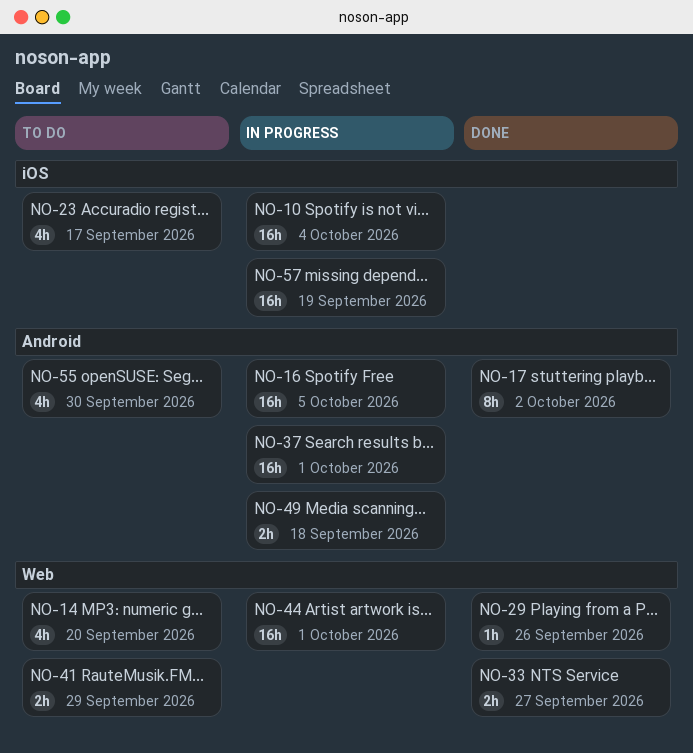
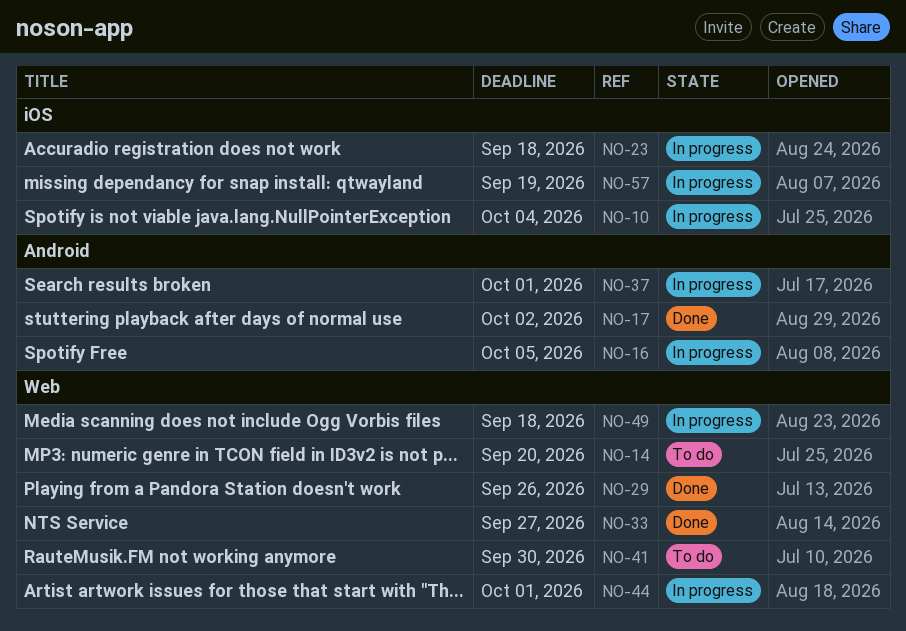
NO-23, status: To do -> In progress
NO-23, due: Sep 17 -> Sep 18
NO-41, due: Sep 29 -> Sep 30
NO-49, label: Android -> Web
NO-55: present -> none

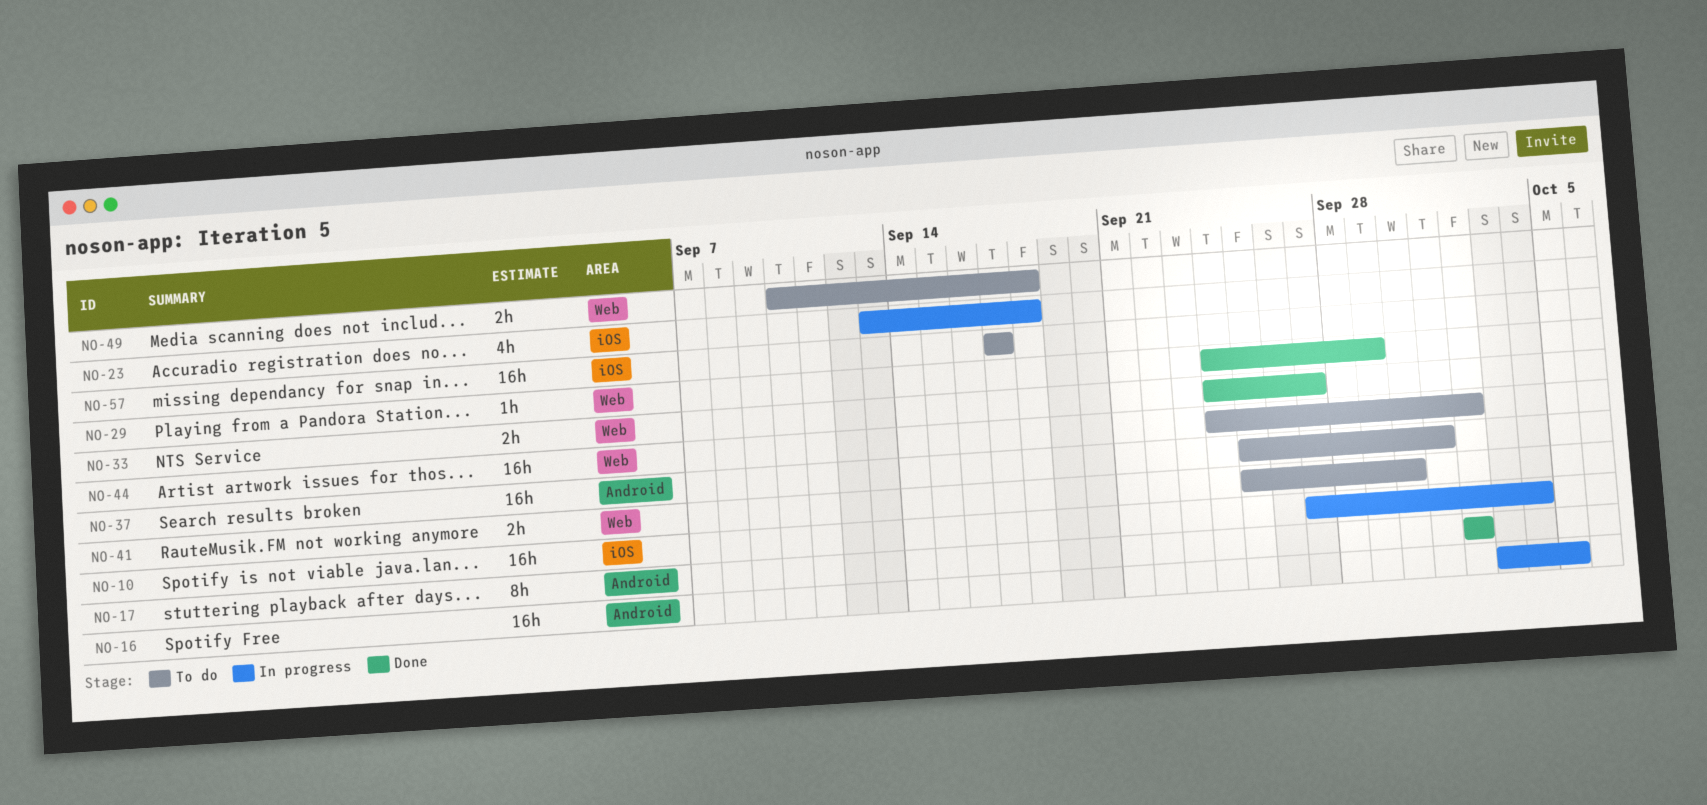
NO-14: present -> none
NO-29, due: Sep 26 -> Sep 29
NO-37, status: In progress -> To do
NO-44, status: In progress -> To do
NO-44, due: Oct 1 -> Oct 2
NO-49, status: In progress -> To do
NO-57, status: In progress -> To do
NO-57, due: Sep 19 -> Sep 17

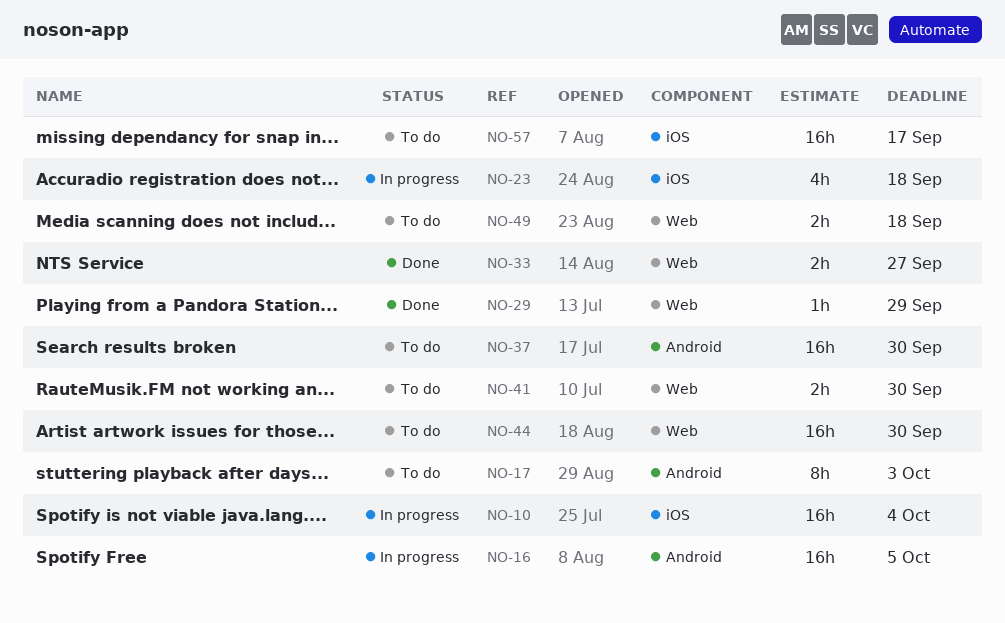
NO-17, status: Done -> To do
NO-17, due: Oct 2 -> Oct 3
NO-37, due: Oct 1 -> Sep 30
NO-44, due: Oct 2 -> Sep 30

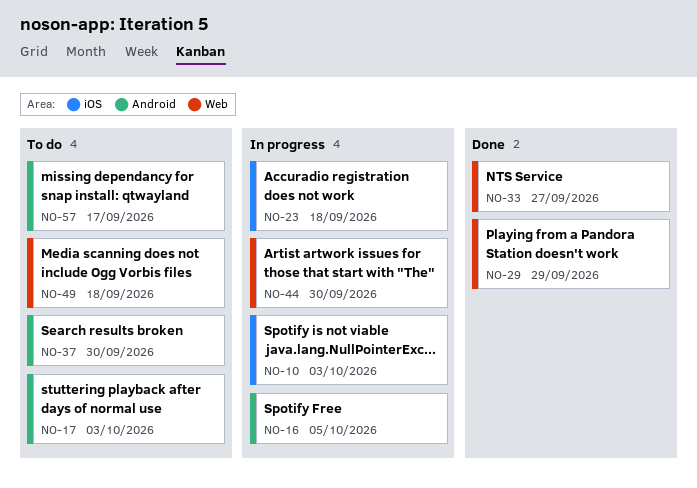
NO-10, due: Oct 4 -> Oct 3
NO-41: present -> none
NO-44, status: To do -> In progress
NO-57, label: iOS -> Android

